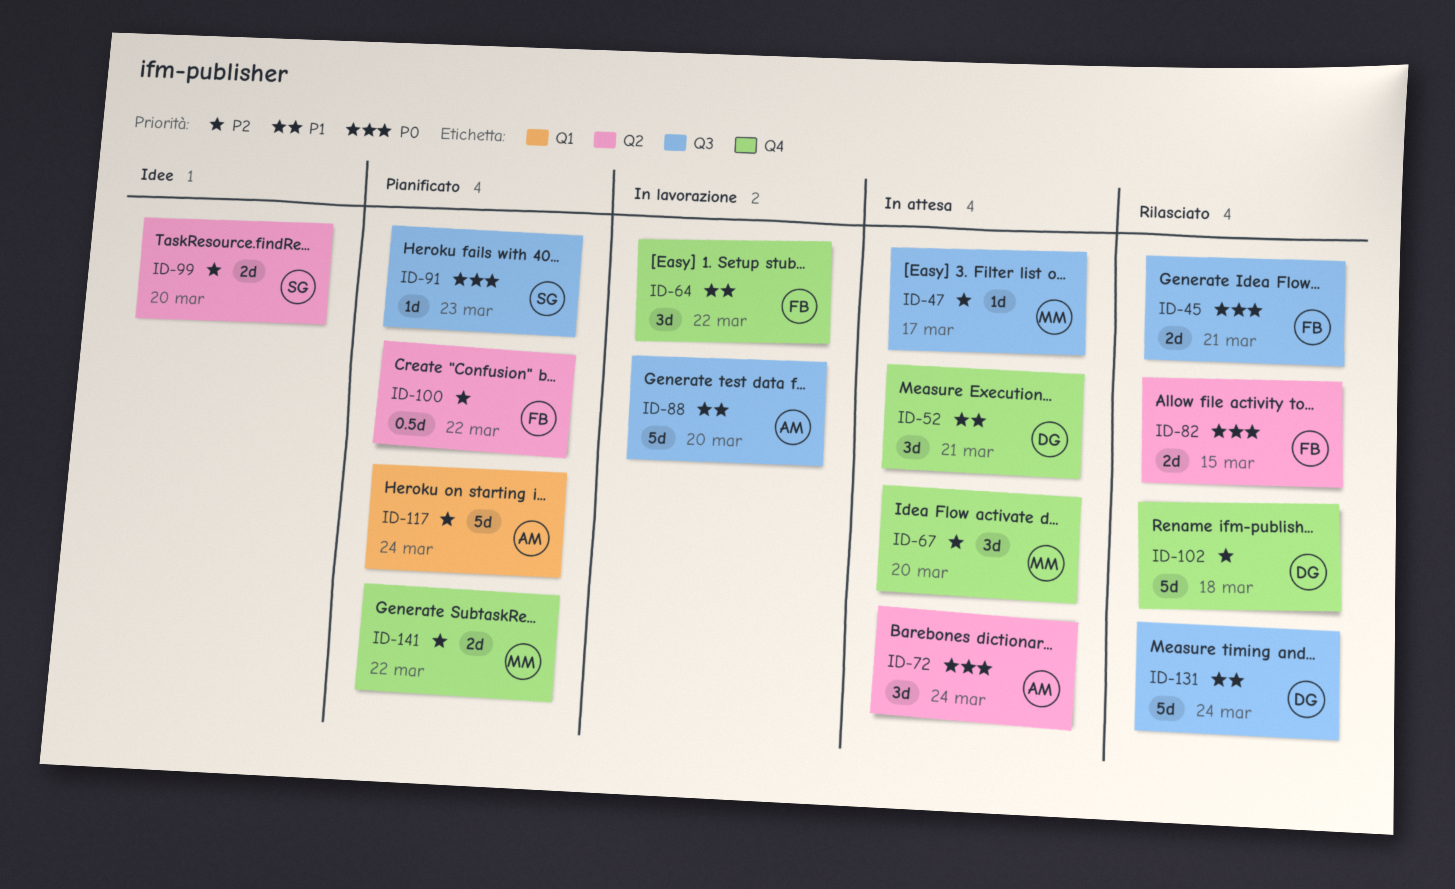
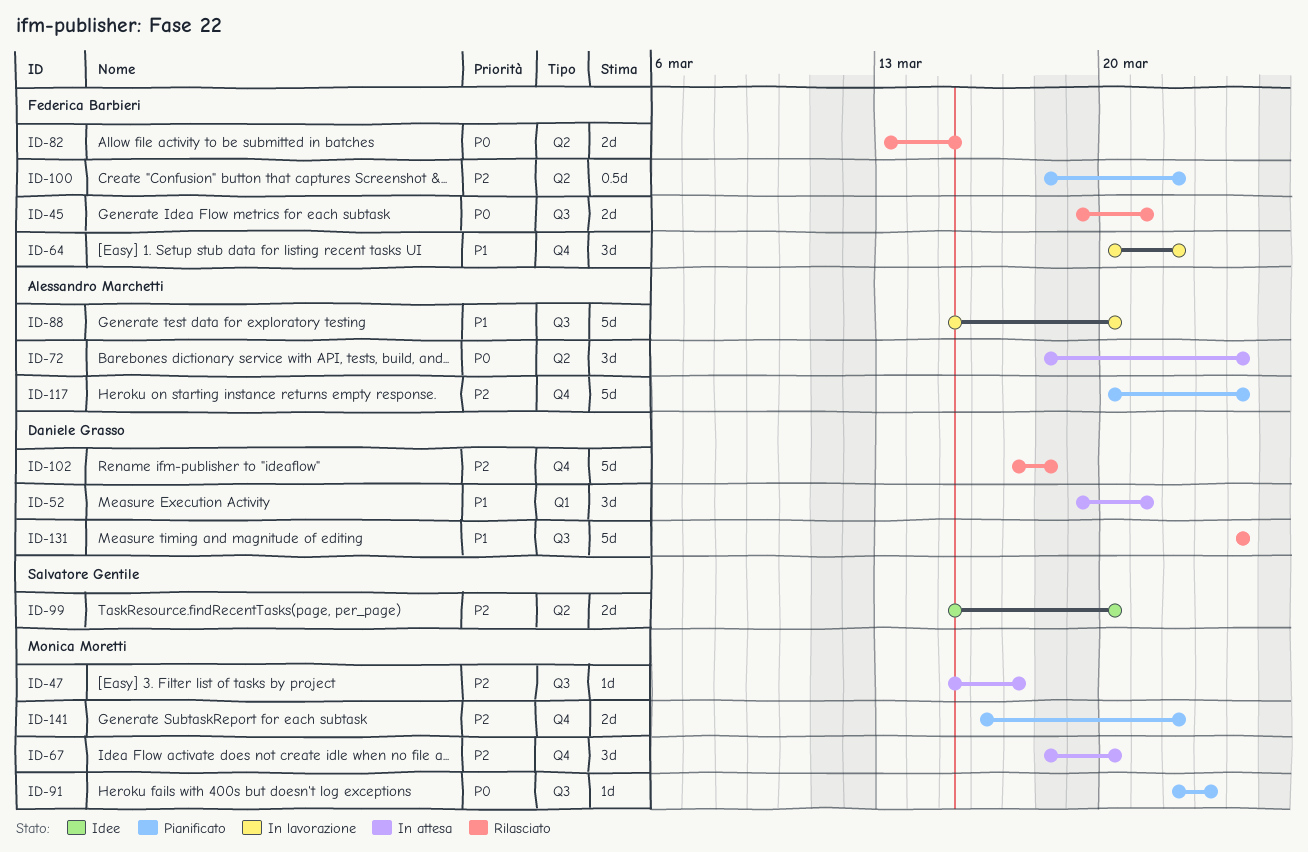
ID-52, label: Q4 -> Q1
ID-91, owner: Salvatore Gentile -> Monica Moretti
ID-117, label: Q1 -> Q4

